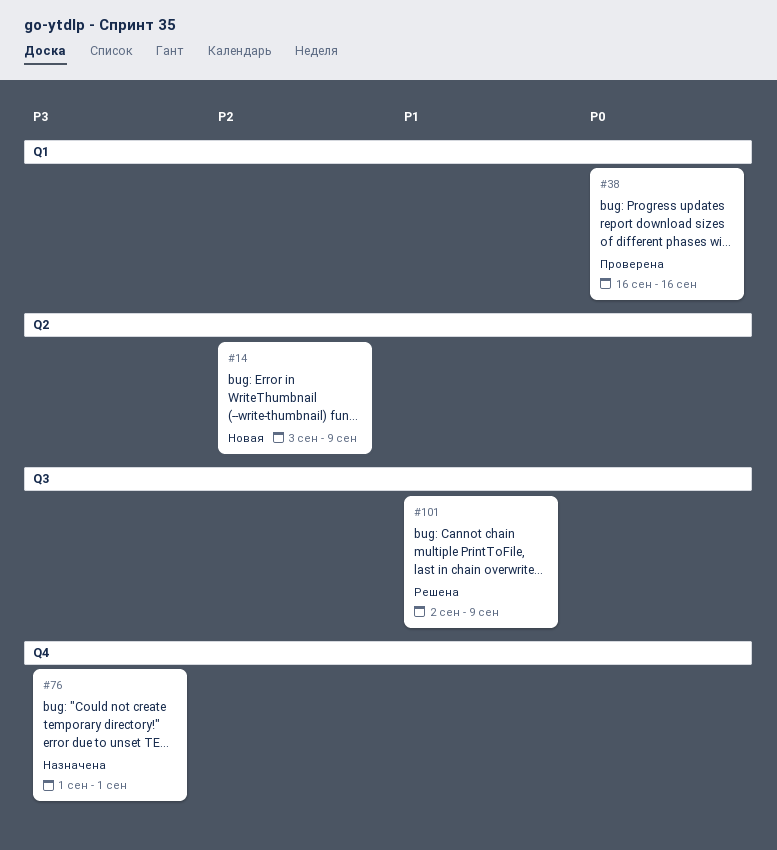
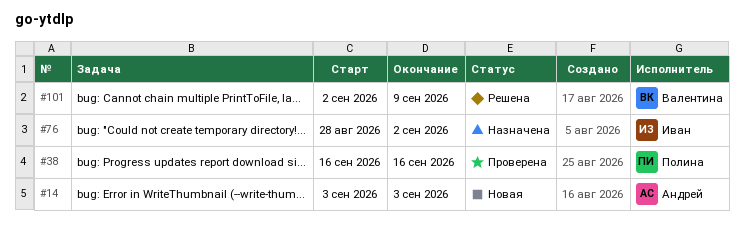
#14, due: Sep 9 -> Sep 3
#76, start: Sep 1 -> Aug 28
#76, due: Sep 1 -> Sep 2

